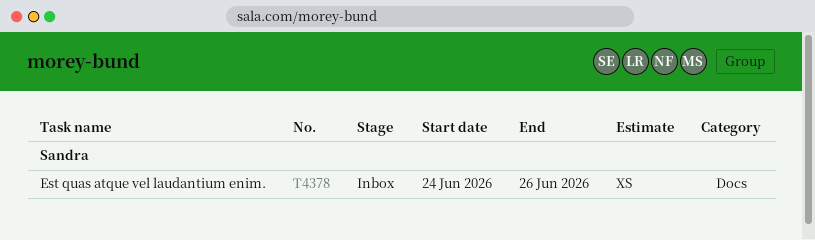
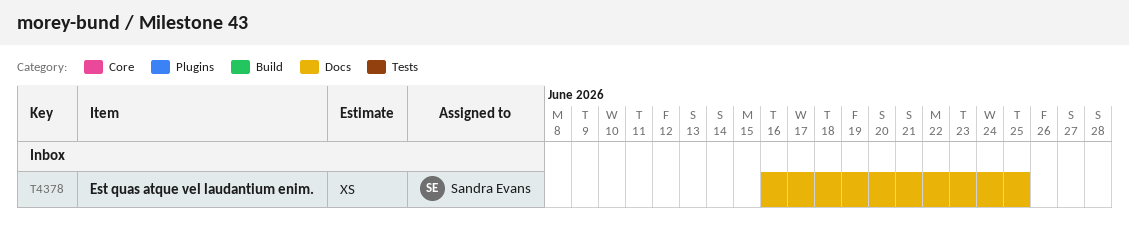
T4378, start: Jun 24 -> Jun 16
T4378, due: Jun 26 -> Jun 25

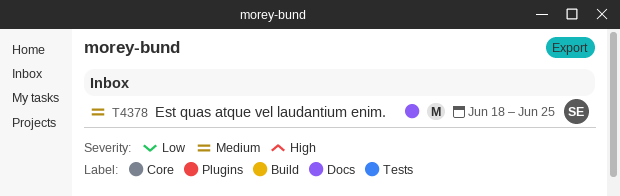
T4378, estimate: XS -> M
T4378, start: Jun 16 -> Jun 18

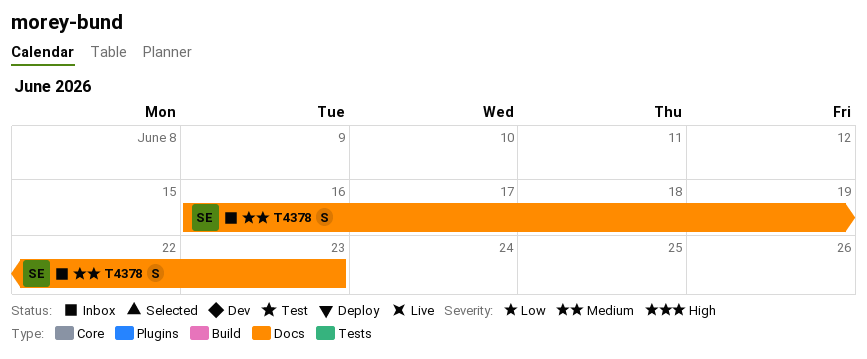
T4378, estimate: M -> S
T4378, start: Jun 18 -> Jun 16
T4378, due: Jun 25 -> Jun 23

